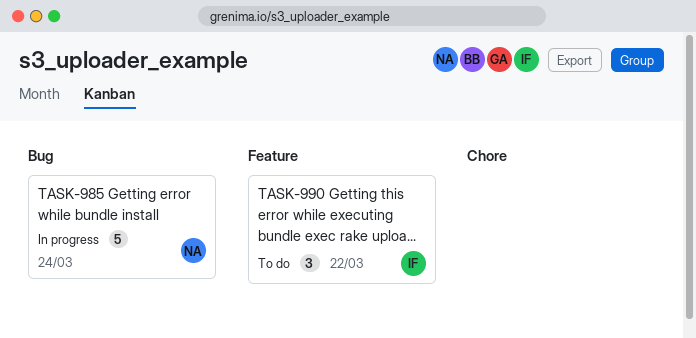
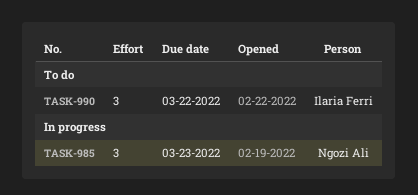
TASK-985, estimate: 5 -> 3
TASK-985, due: Mar 24 -> Mar 23

